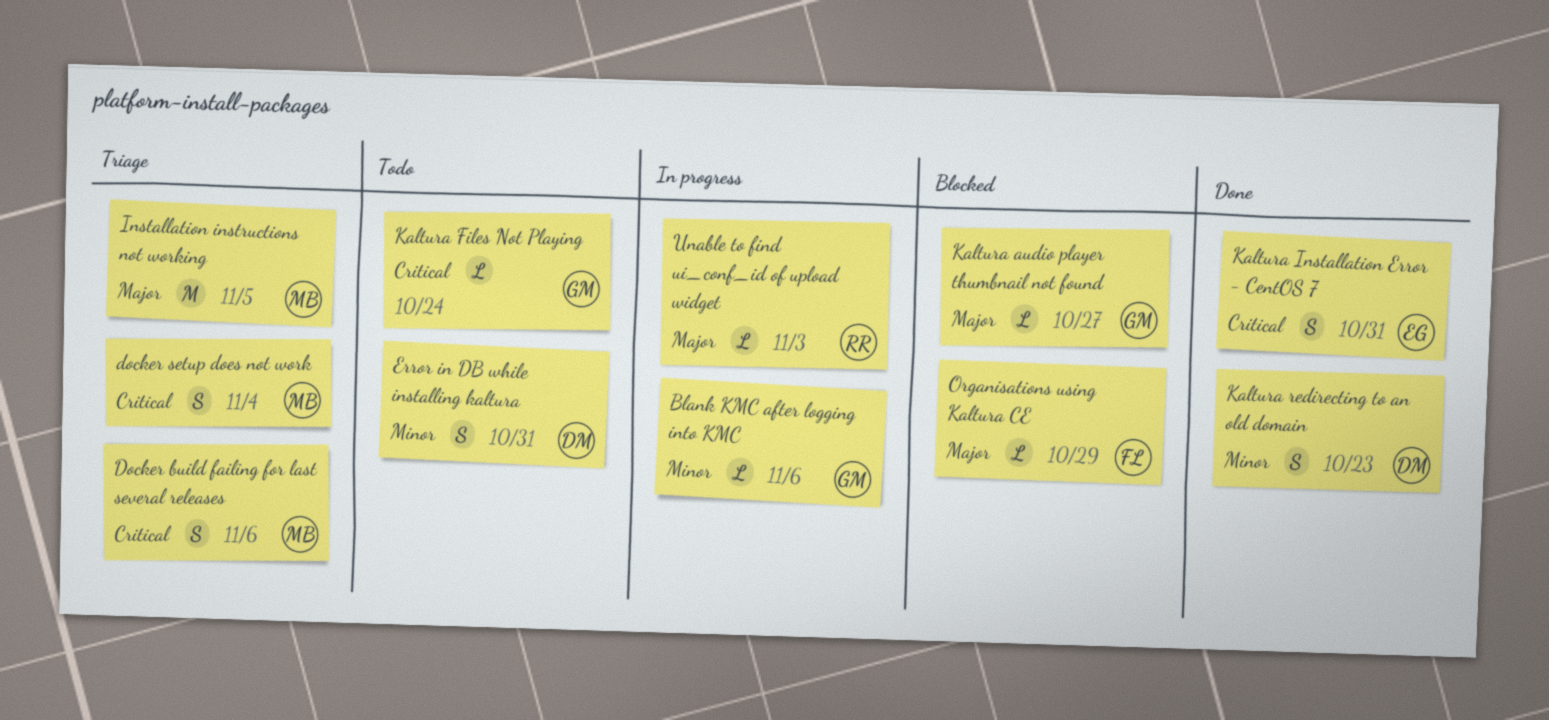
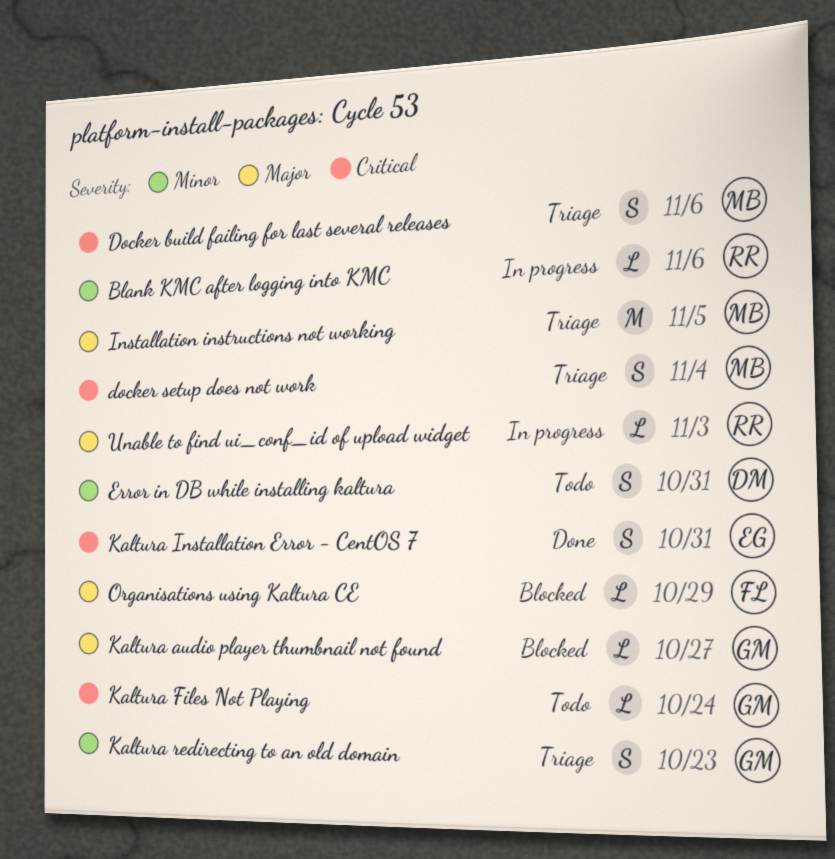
Blank KMC after logging into KMC, owner: GM -> RR
Kaltura redirecting to an old domain, status: Done -> Triage
Kaltura redirecting to an old domain, owner: DM -> GM

